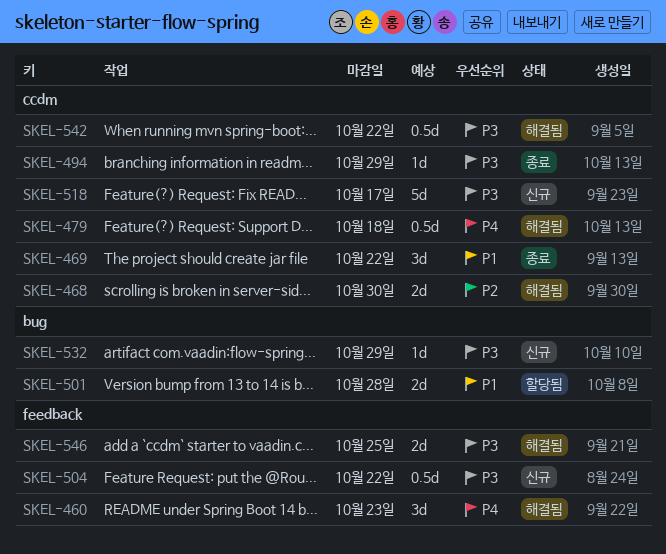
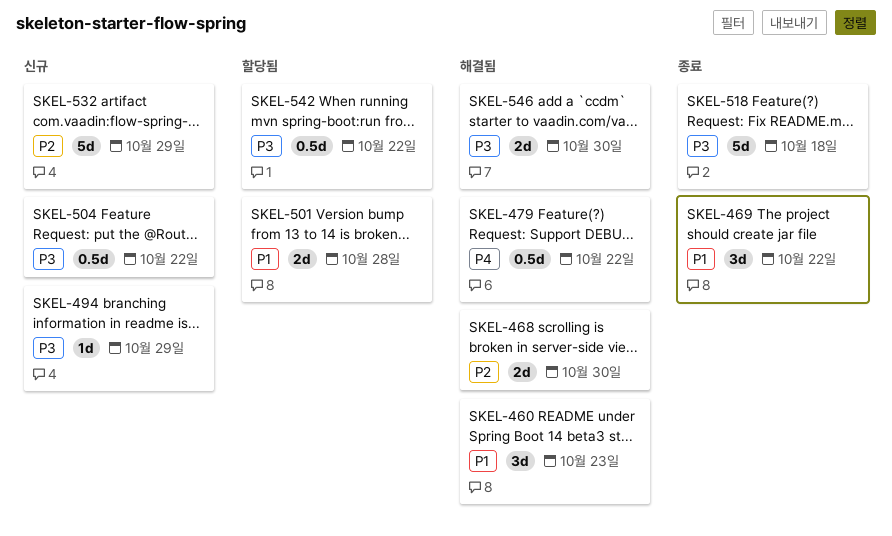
SKEL-460, priority: P4 -> P1
SKEL-479, due: Oct 18 -> Oct 22
SKEL-494, status: 종료 -> 신규
SKEL-518, status: 신규 -> 종료
SKEL-518, due: Oct 17 -> Oct 18
SKEL-532, priority: P3 -> P2
SKEL-532, estimate: 1d -> 5d
SKEL-542, status: 해결됨 -> 할당됨
SKEL-546, due: Oct 25 -> Oct 30

